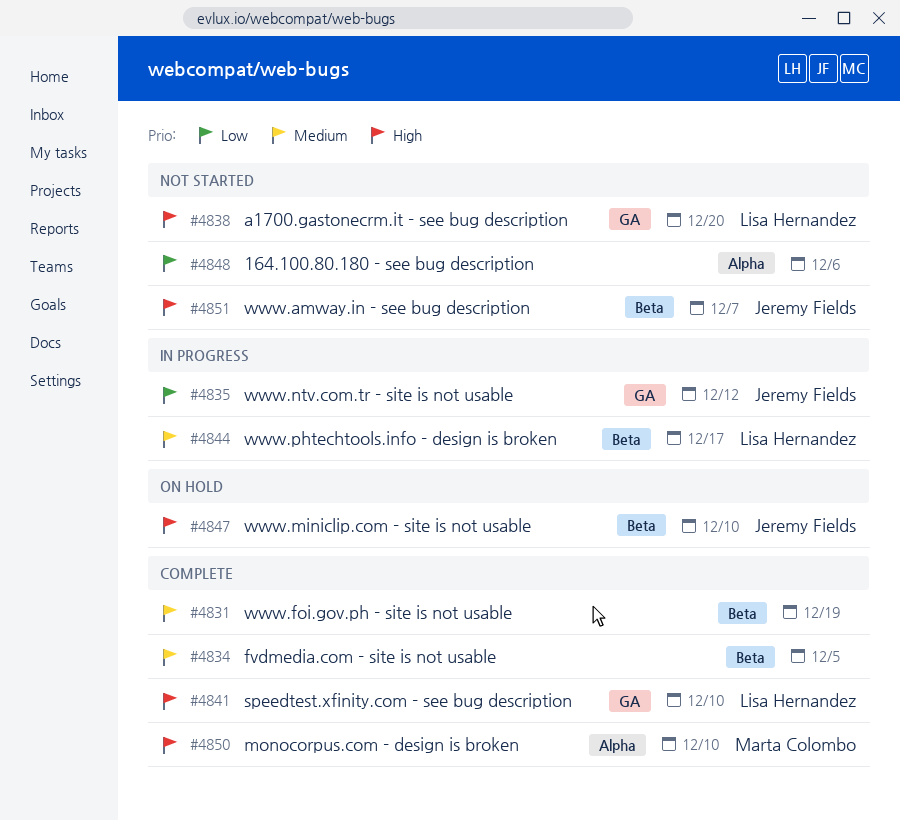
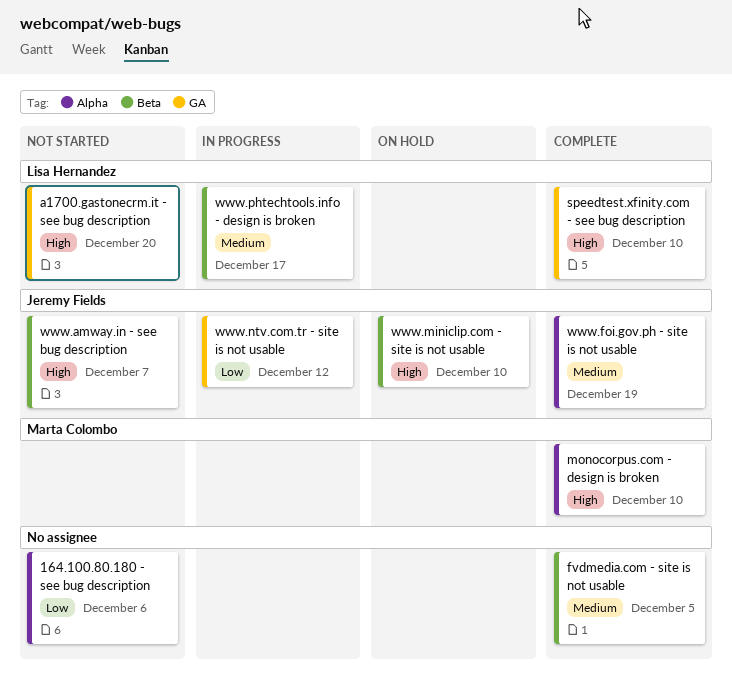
www.foi.gov.ph - site is not usable, owner: none -> Jeremy Fields
www.foi.gov.ph - site is not usable, label: Beta -> Alpha

